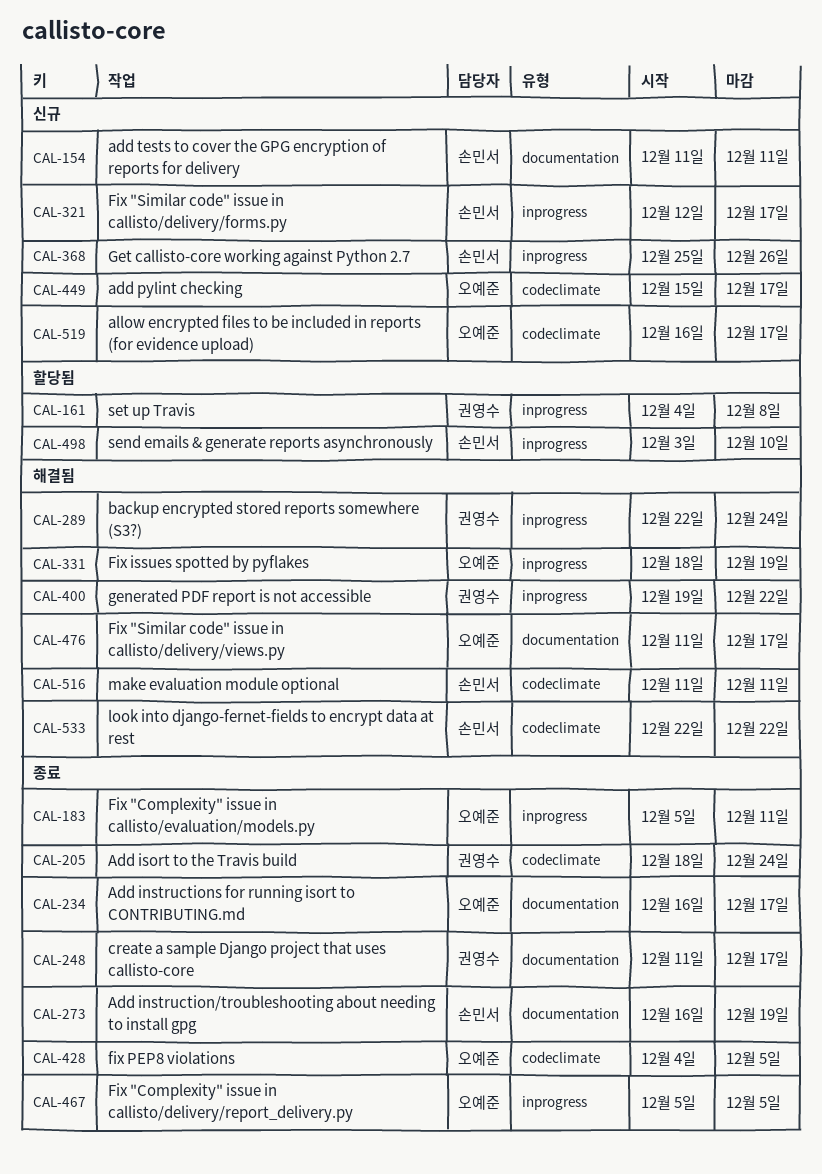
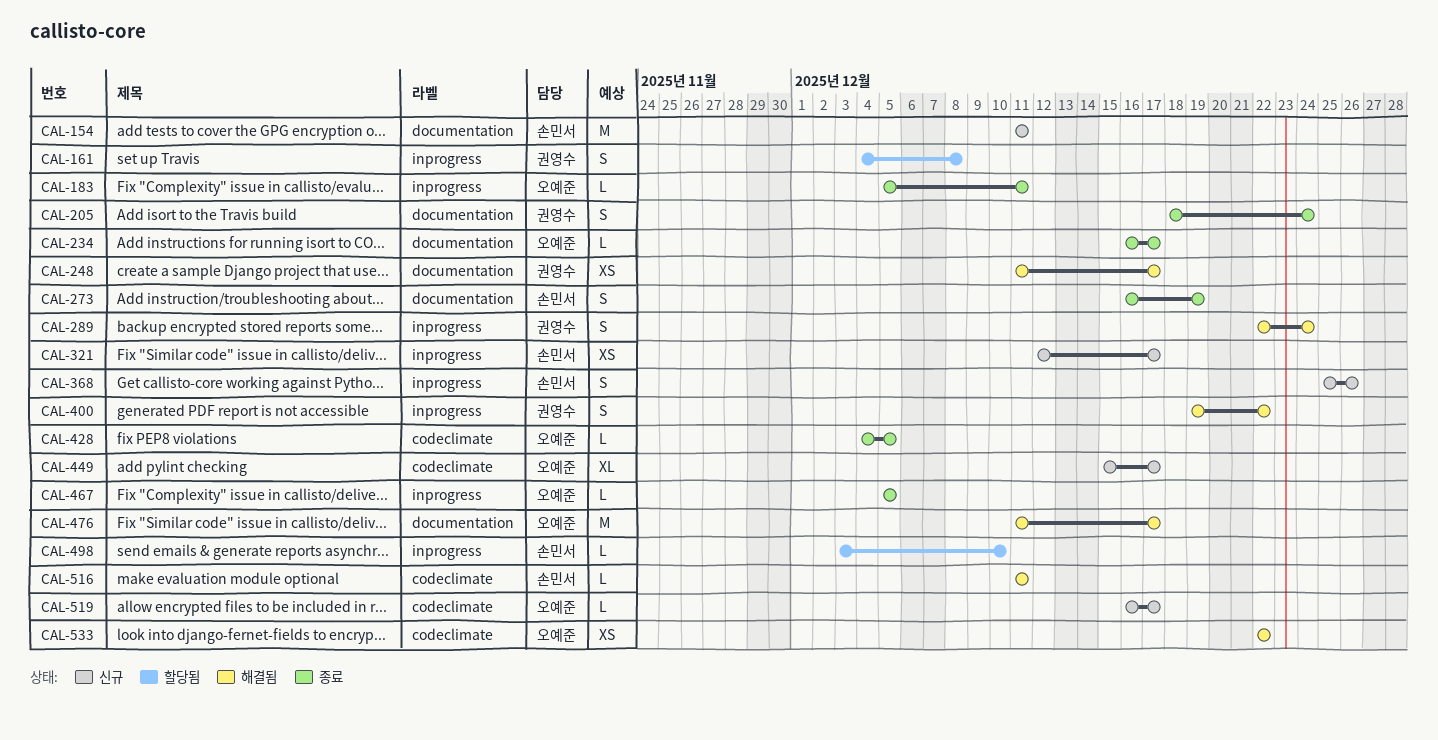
CAL-205, label: codeclimate -> documentation
CAL-248, status: 종료 -> 해결됨
CAL-331: present -> none
CAL-533, owner: 손민서 -> 오예준

